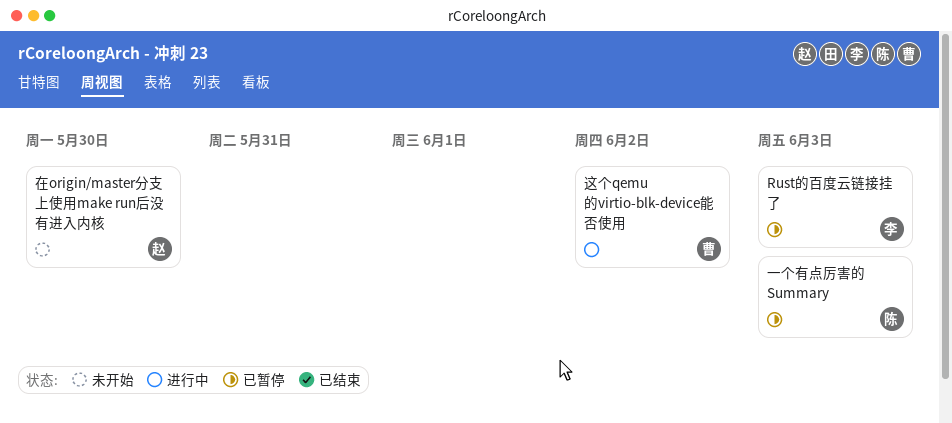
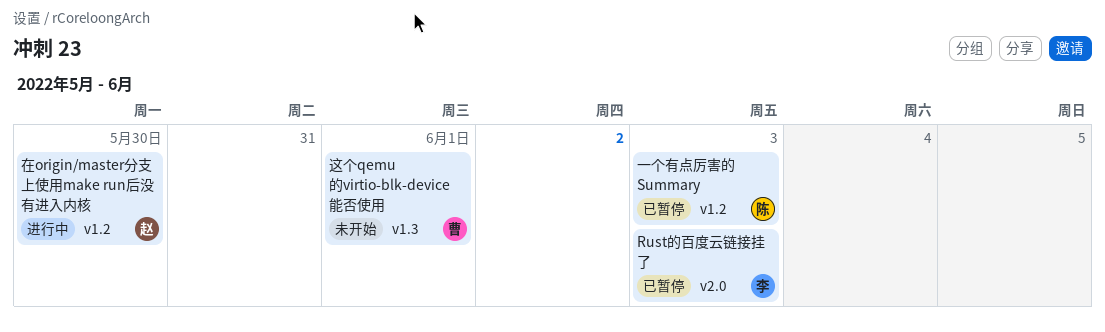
在origin/master分支上使用make run后没有进入内核, status: 未开始 -> 进行中
这个qemu的virtio-blk-device能否使用, status: 进行中 -> 未开始
这个qemu的virtio-blk-device能否使用, due: Jun 2 -> Jun 1

